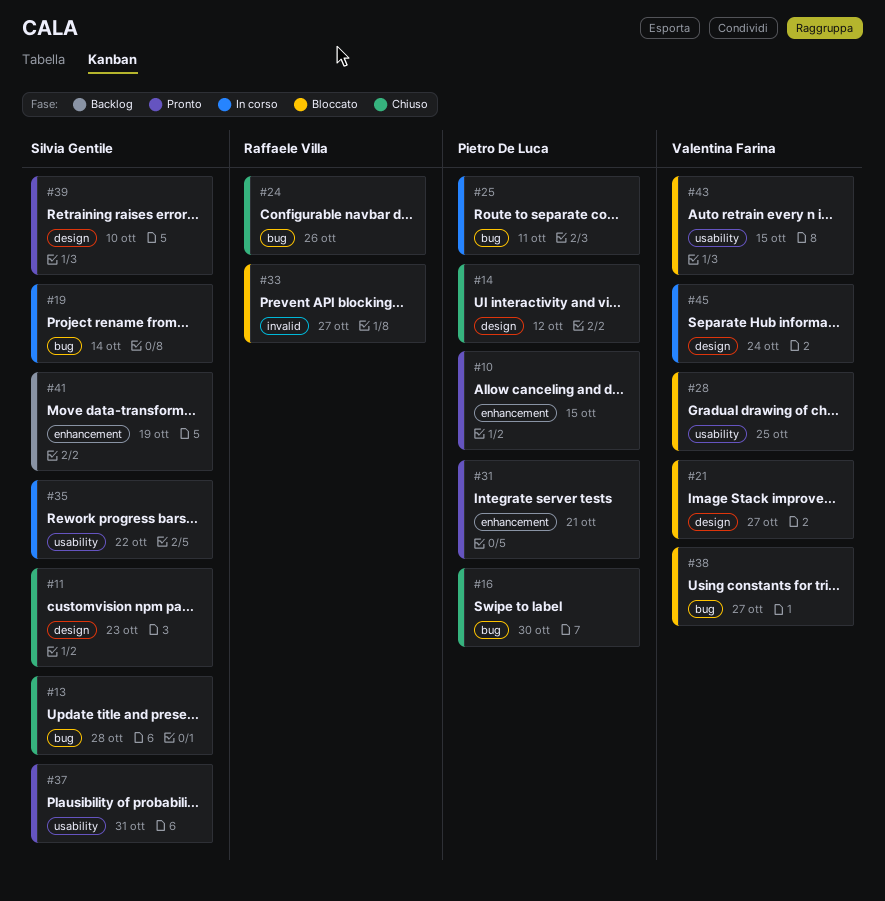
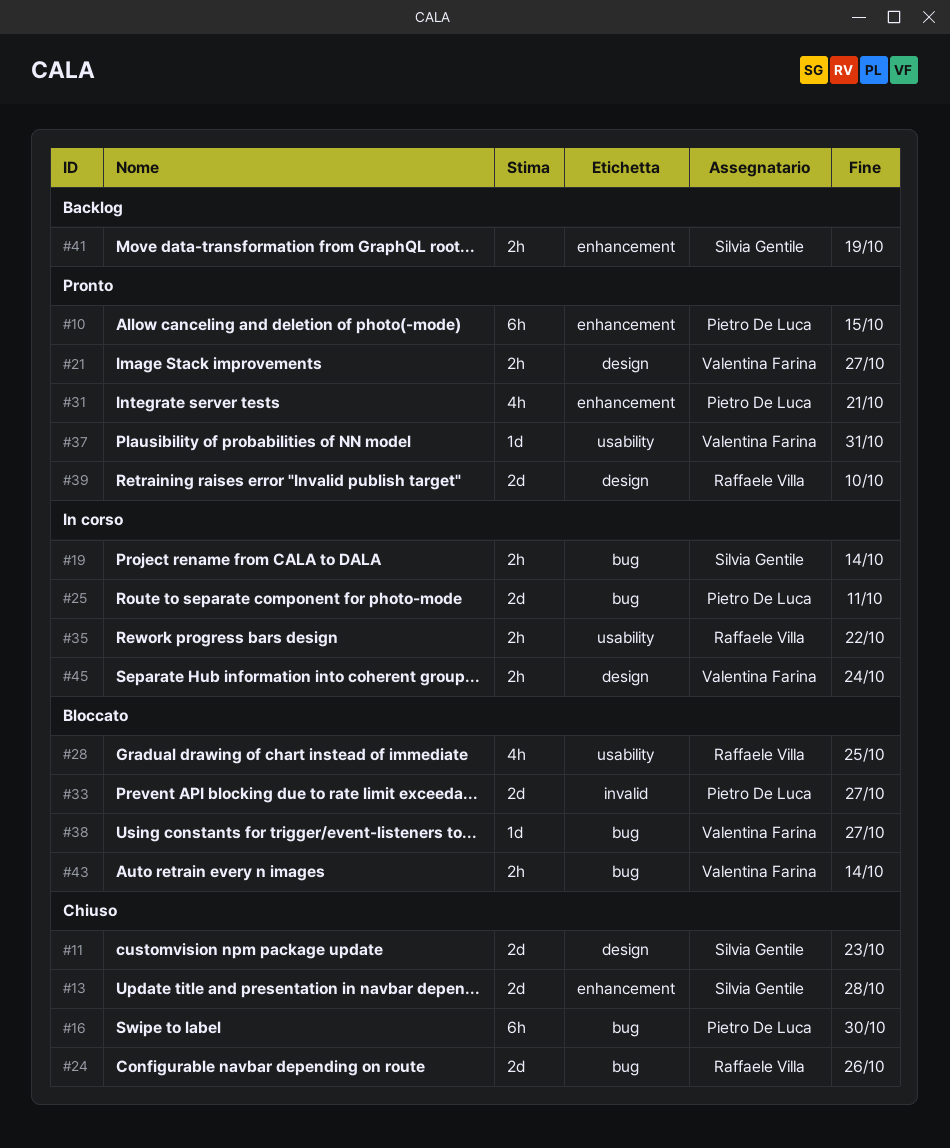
#13, label: bug -> enhancement
#14: present -> none
#21, status: Bloccato -> Pronto
#28, owner: Valentina Farina -> Raffaele Villa
#33, owner: Raffaele Villa -> Pietro De Luca
#35, owner: Silvia Gentile -> Raffaele Villa
#37, owner: Silvia Gentile -> Valentina Farina
#39, owner: Silvia Gentile -> Raffaele Villa
#43, label: usability -> bug
#43, due: Oct 15 -> Oct 14

